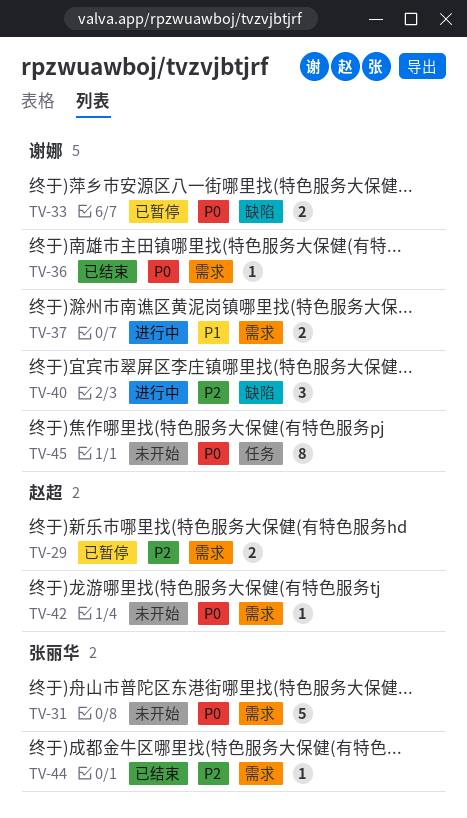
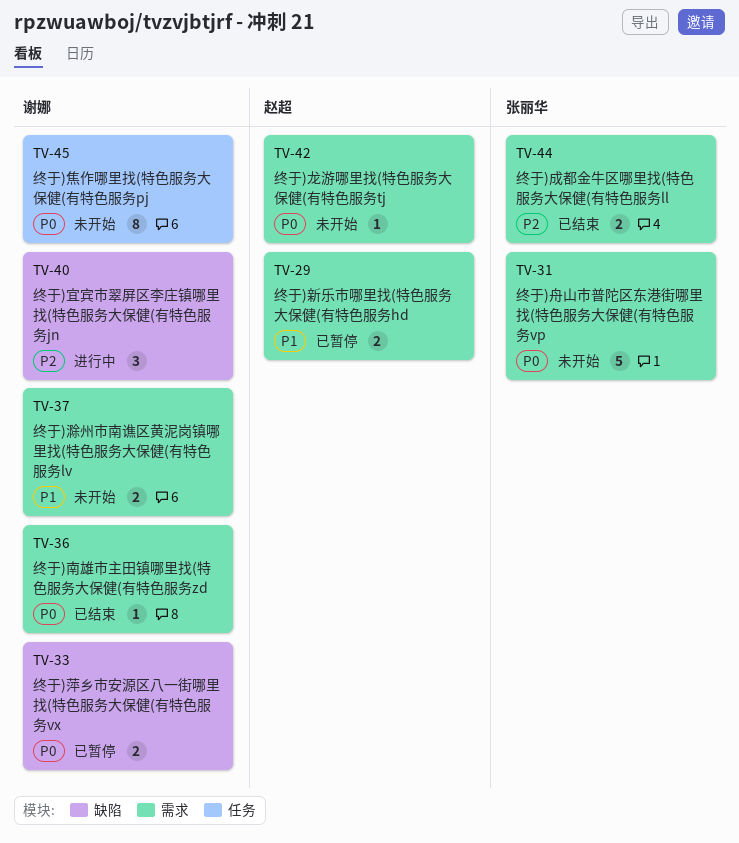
TV-29, priority: P2 -> P1
TV-37, status: 进行中 -> 未开始
TV-44, estimate: 1 -> 2

